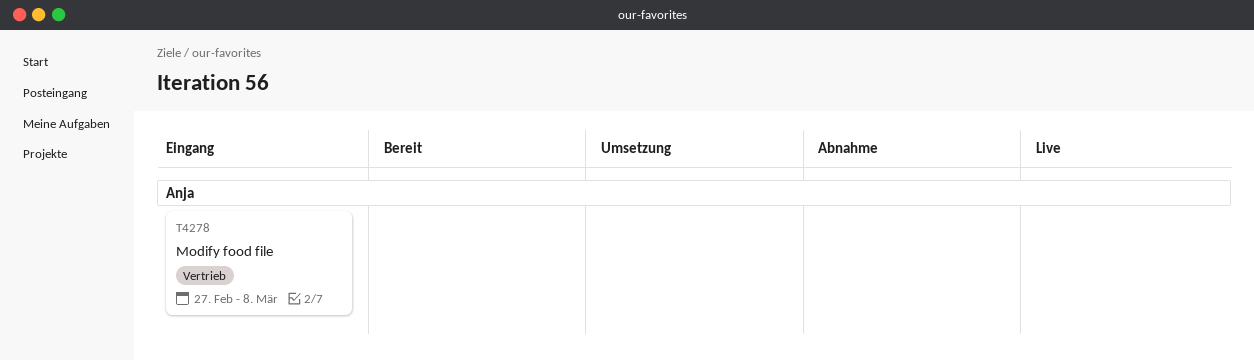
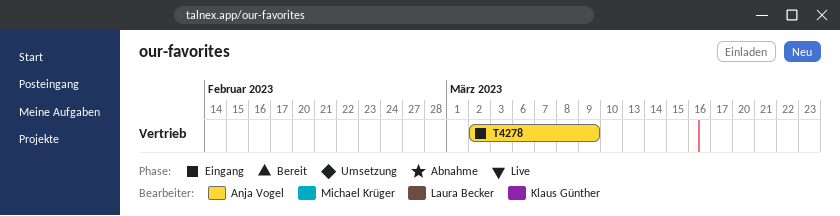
T4278, start: Feb 27 -> Mar 2
T4278, due: Mar 8 -> Mar 9

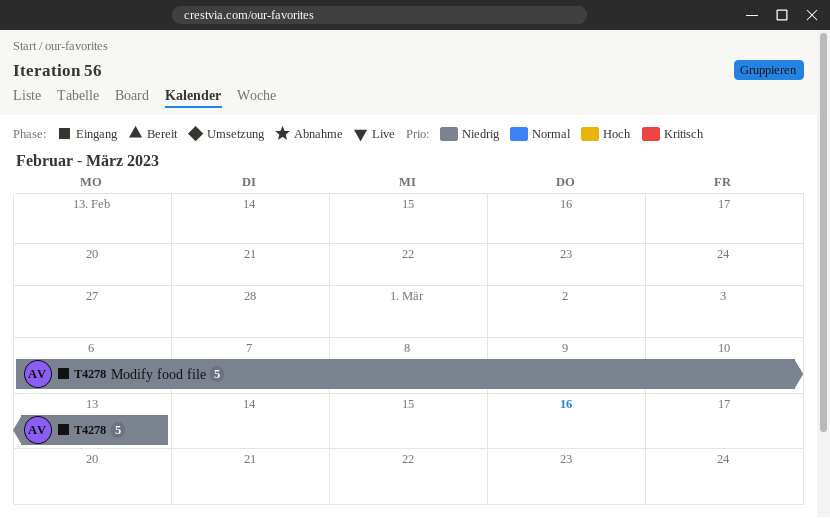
T4278, start: Mar 2 -> Mar 6
T4278, due: Mar 9 -> Mar 13

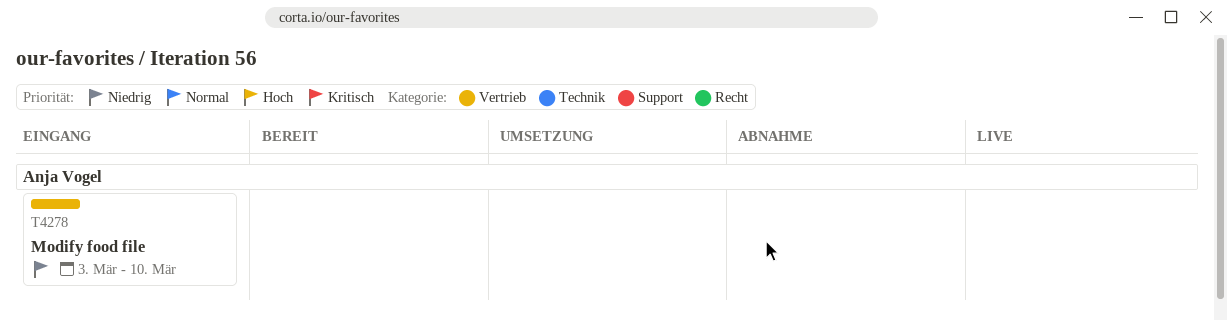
T4278, start: Mar 6 -> Mar 3
T4278, due: Mar 13 -> Mar 10

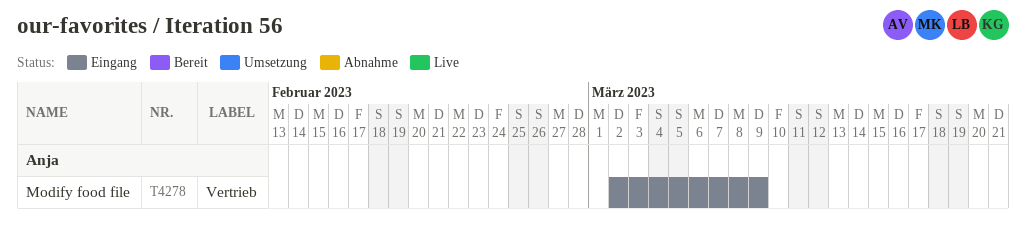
T4278, start: Mar 3 -> Mar 2
T4278, due: Mar 10 -> Mar 9

